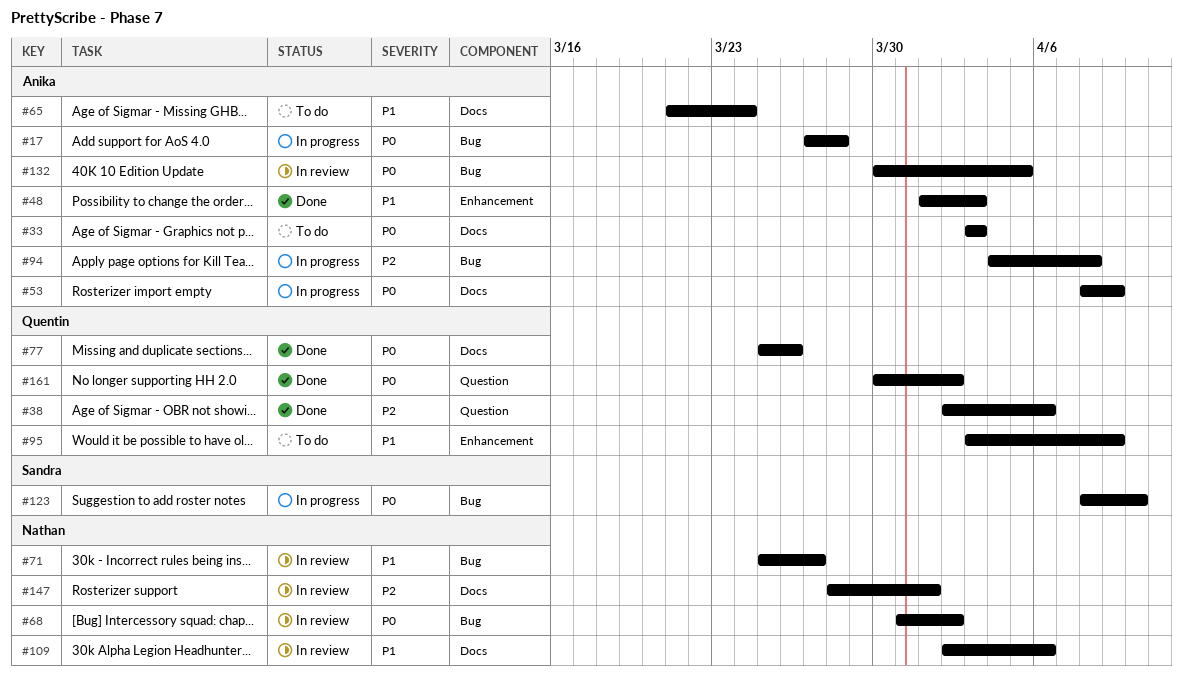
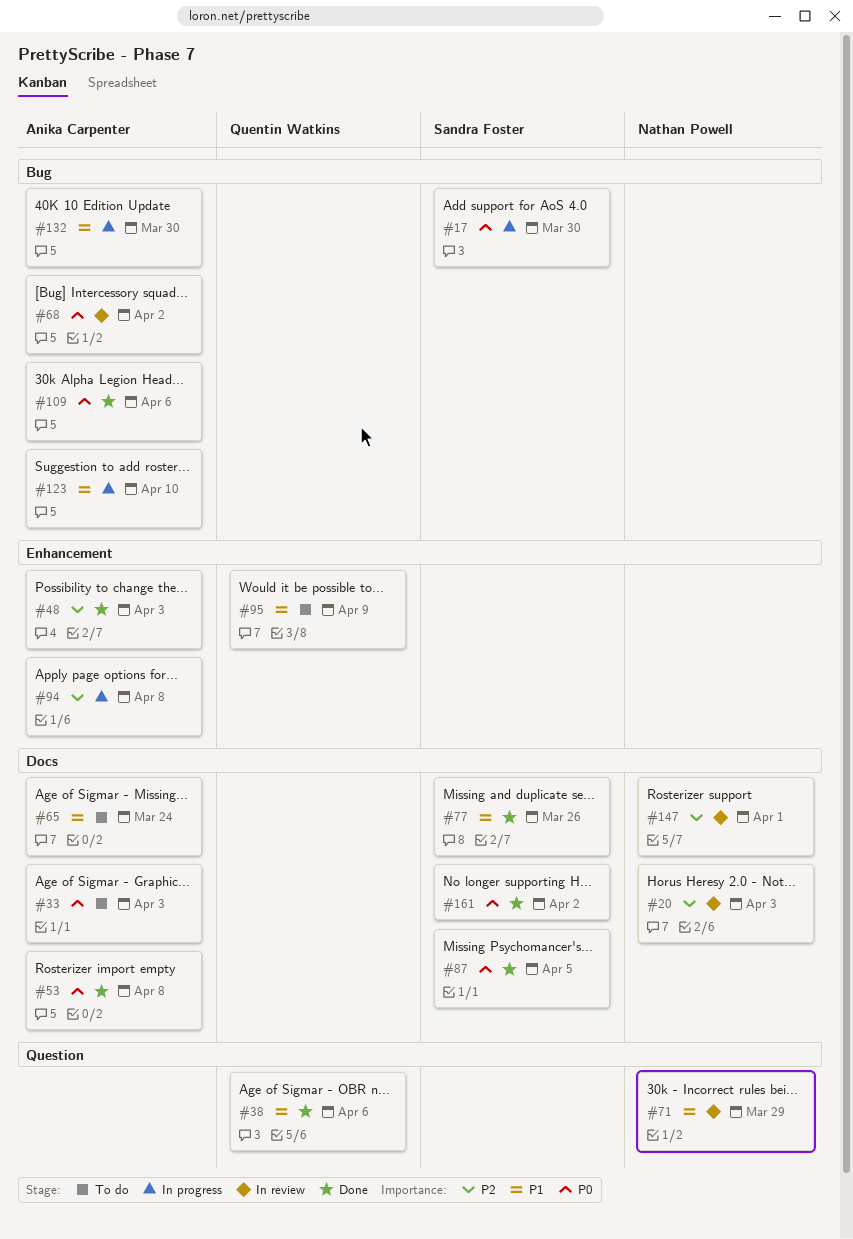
#17, owner: Anika Carpenter -> Sandra Foster
#17, due: Mar 28 -> Mar 30
#20: none -> present
#38, priority: P2 -> P1
#48, priority: P1 -> P2
#53, status: In progress -> Done
#53, due: Apr 9 -> Apr 8
#68, owner: Nathan Powell -> Anika Carpenter
#71, label: Bug -> Question
#71, due: Mar 27 -> Mar 29
#77, owner: Quentin Watkins -> Sandra Foster
#77, priority: P0 -> P1
#87: none -> present
#94, label: Bug -> Enhancement
#109, status: In review -> Done
#109, owner: Nathan Powell -> Anika Carpenter
#109, priority: P1 -> P0
#109, label: Docs -> Bug
#123, owner: Sandra Foster -> Anika Carpenter
#123, priority: P0 -> P1
#132, status: In review -> In progress
#132, priority: P0 -> P1
#132, due: Apr 5 -> Mar 30
#161, owner: Quentin Watkins -> Sandra Foster
#161, label: Question -> Docs

